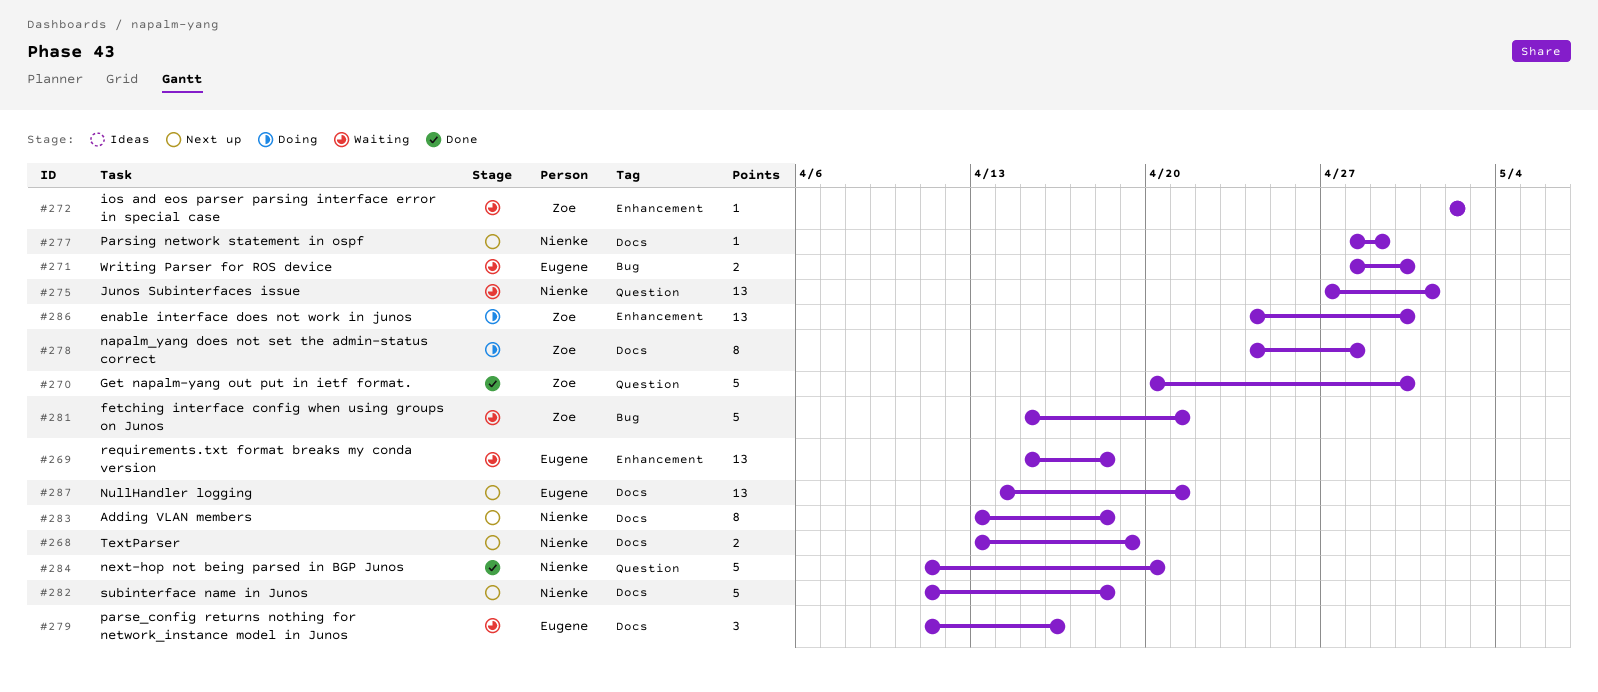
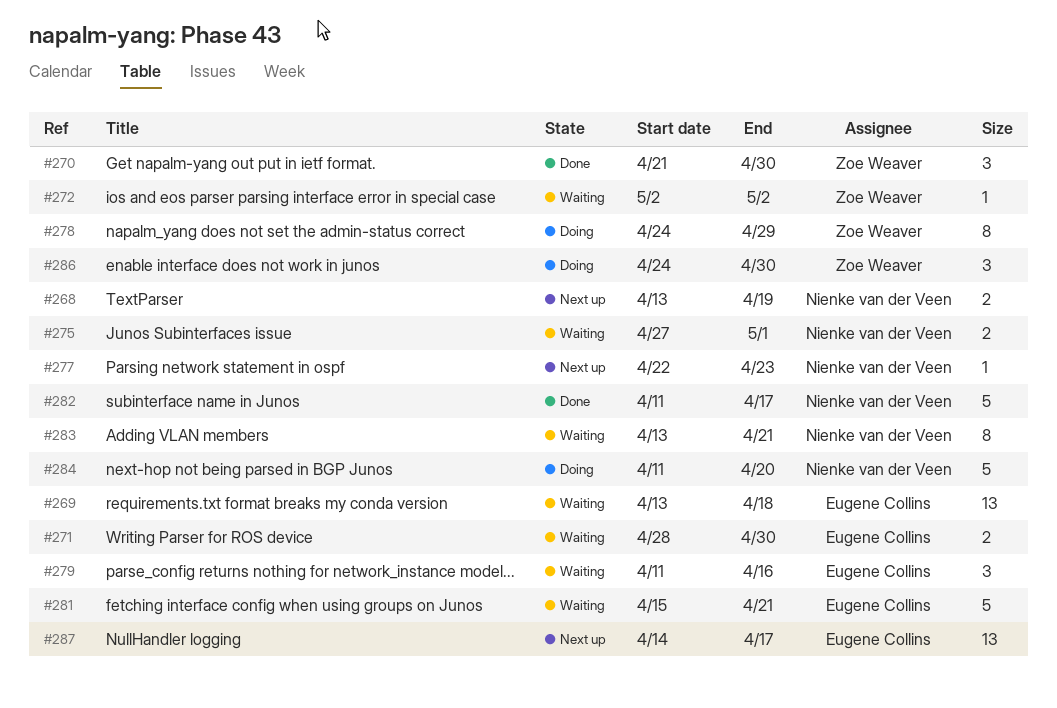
#269, start: Apr 15 -> Apr 13
#270, estimate: 5 -> 3
#270, start: Apr 20 -> Apr 21
#275, estimate: 13 -> 2
#277, start: Apr 28 -> Apr 22
#277, due: Apr 29 -> Apr 23
#278, due: Apr 28 -> Apr 29
#281, owner: Zoe Weaver -> Eugene Collins
#282, status: Next up -> Done
#282, due: Apr 18 -> Apr 17
#283, status: Next up -> Waiting
#283, due: Apr 18 -> Apr 21
#284, status: Done -> Doing
#286, estimate: 13 -> 3
#287, due: Apr 21 -> Apr 17

